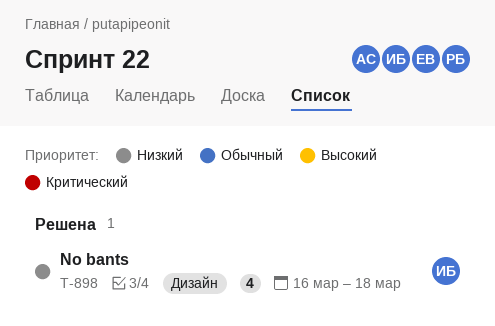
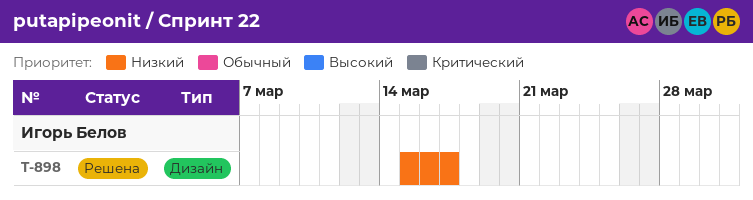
T-898, start: Mar 16 -> Mar 15
T-898, due: Mar 18 -> Mar 17

